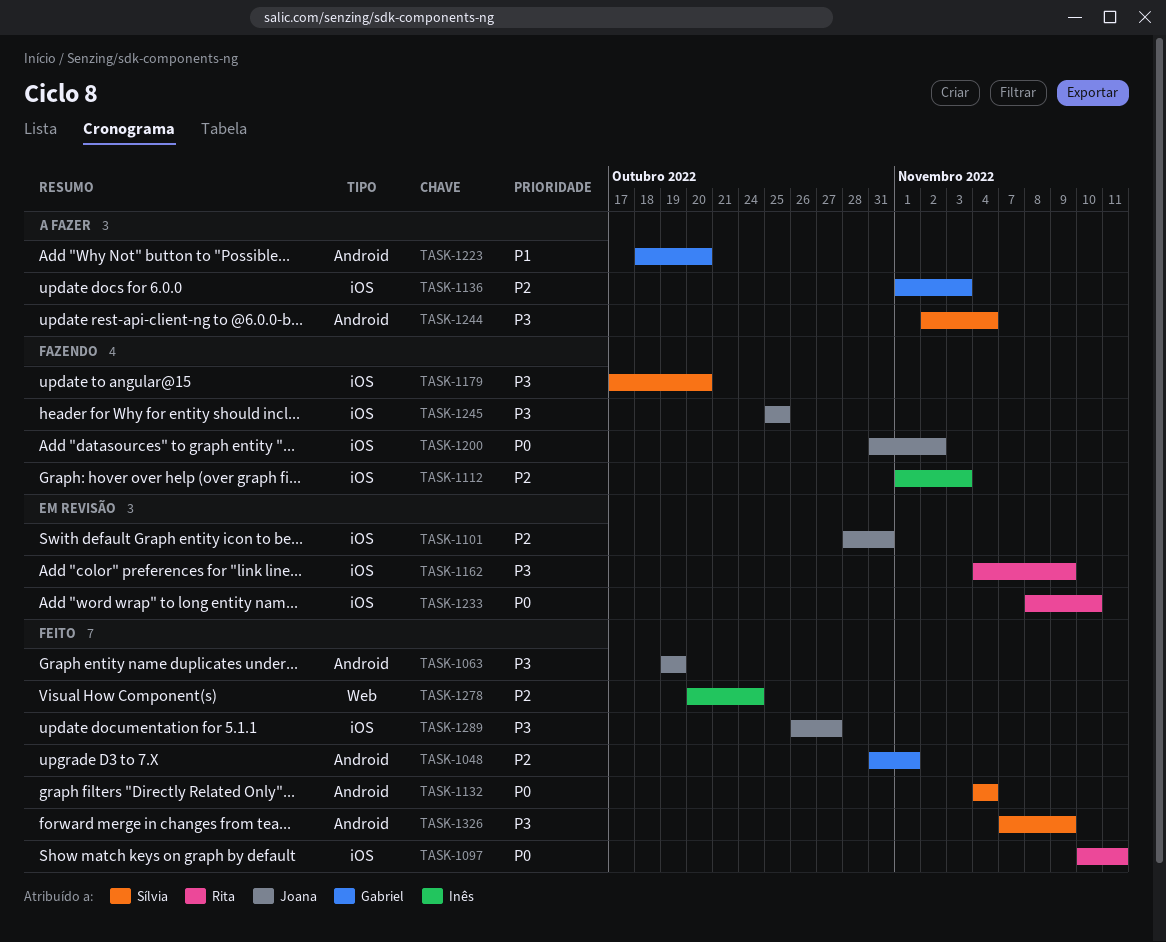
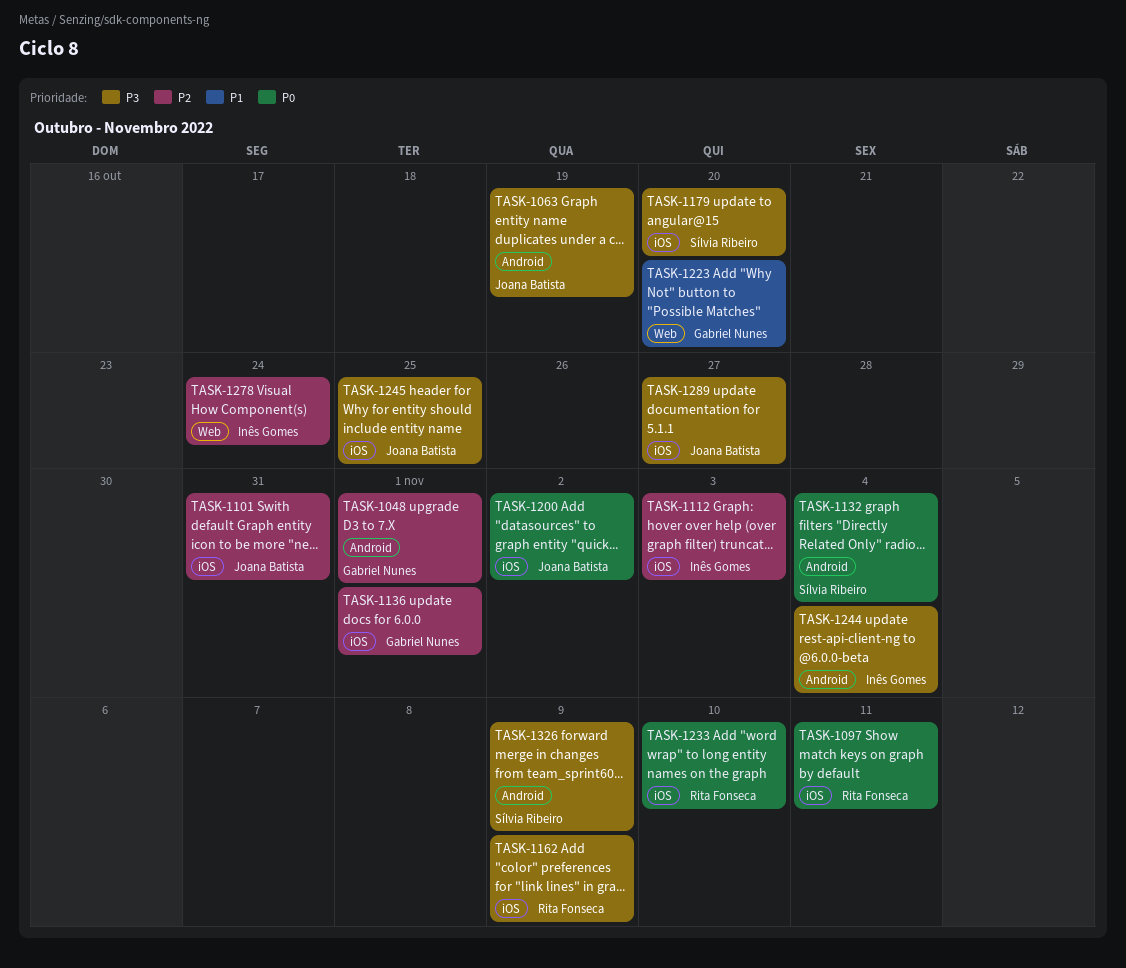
TASK-1136, due: Nov 3 -> Nov 1
TASK-1223, label: Android -> Web
TASK-1244, owner: Sílvia Ribeiro -> Inês Gomes

